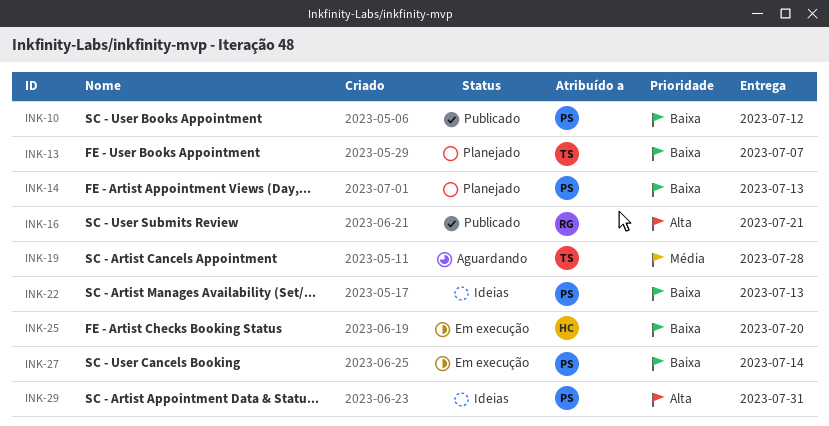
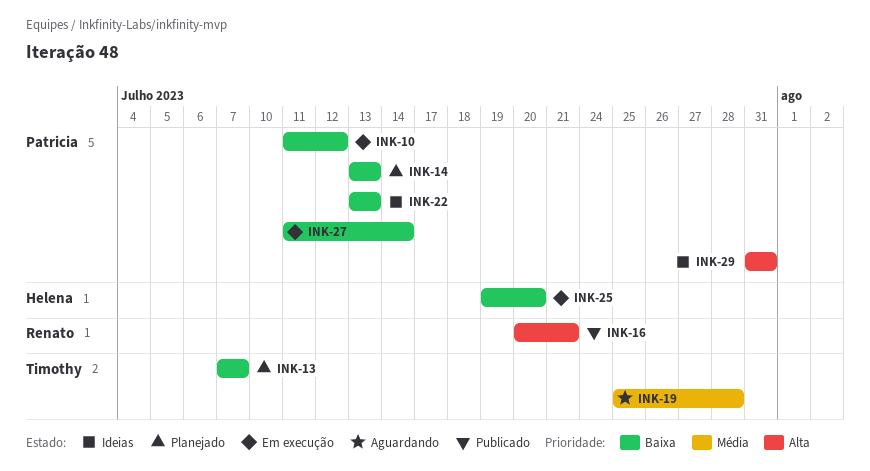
INK-10, status: Publicado -> Em execução

